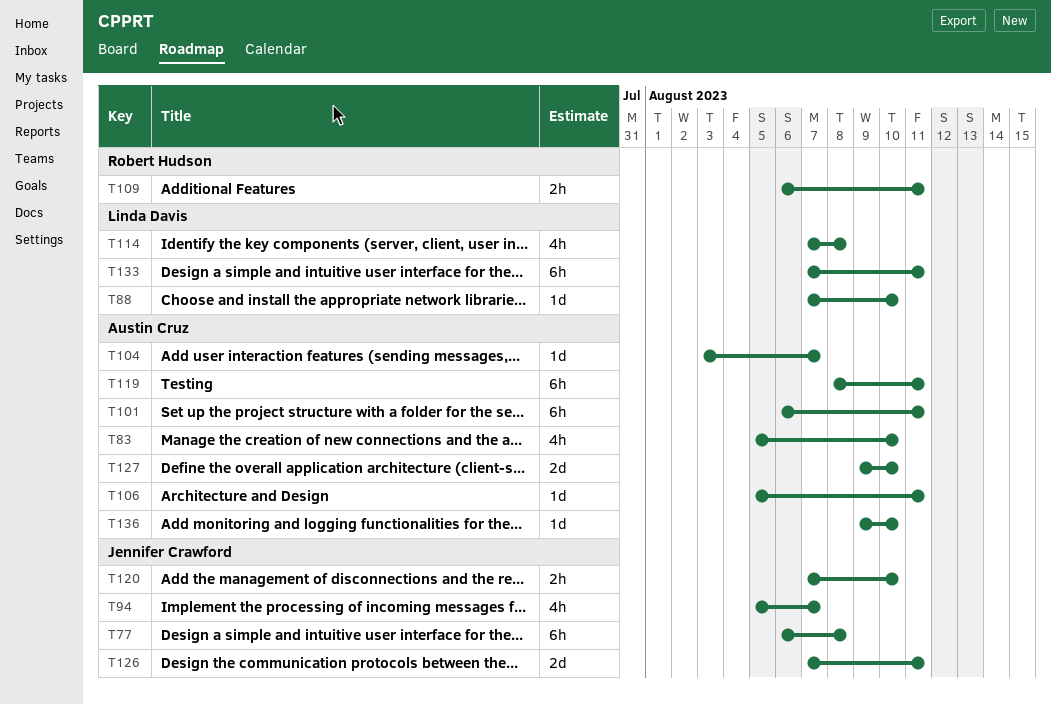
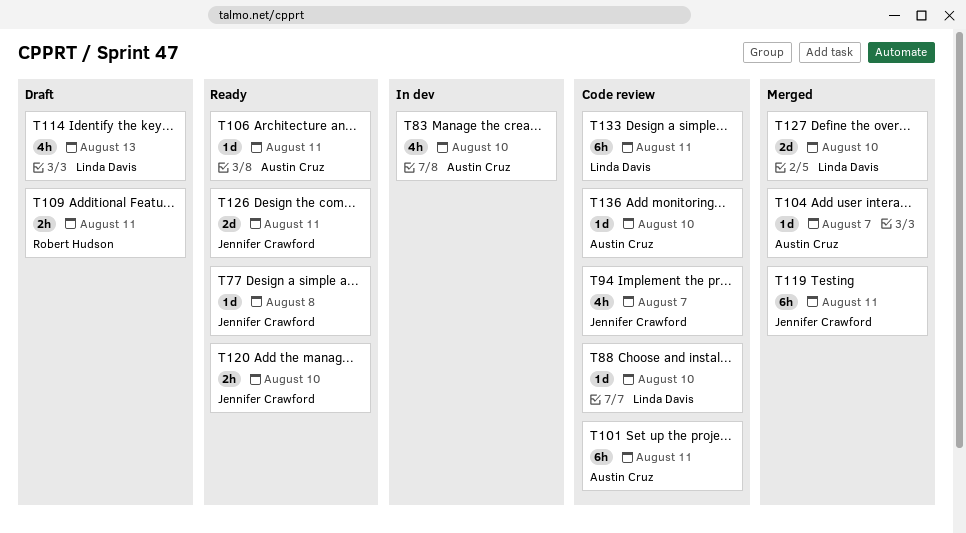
T77, estimate: 6h -> 1d
T114, due: Aug 8 -> Aug 13
T119, owner: Austin Cruz -> Jennifer Crawford
T127, owner: Austin Cruz -> Linda Davis

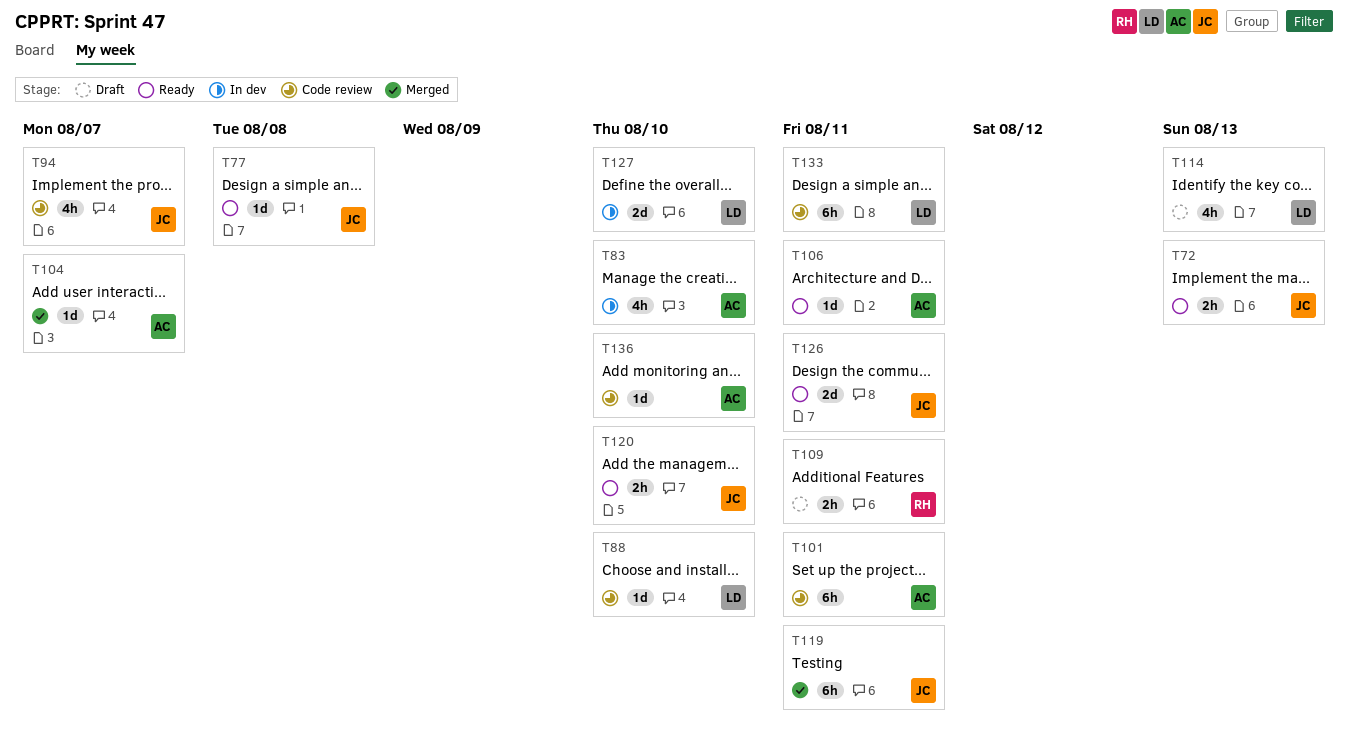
T72: none -> present
T127, status: Merged -> In dev

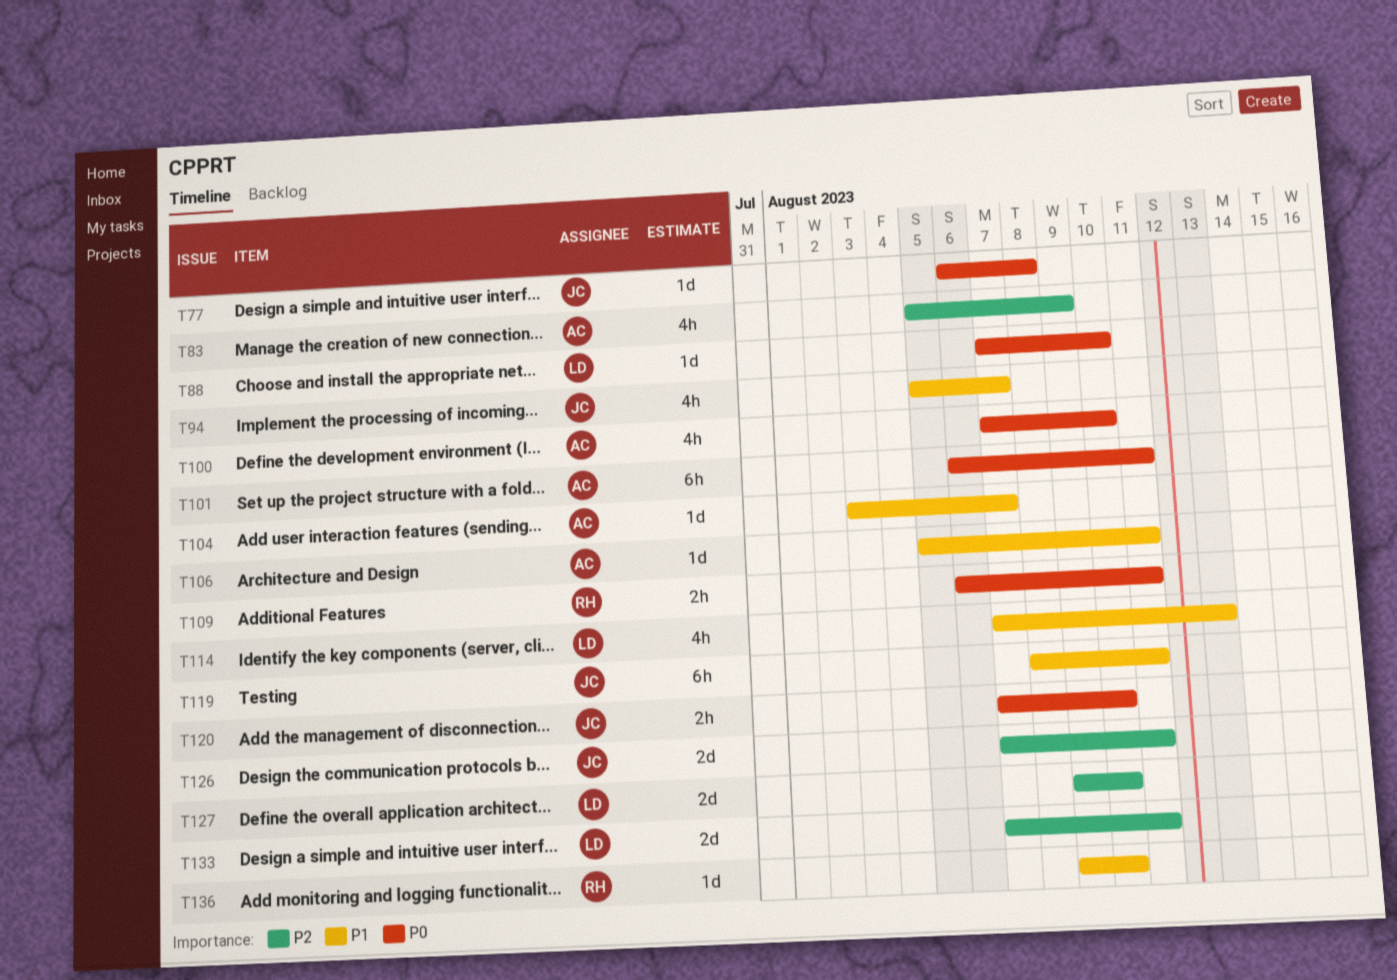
T72: present -> none
T83, due: Aug 10 -> Aug 9
T100: none -> present
T133, estimate: 6h -> 2d
T136, owner: AC -> RH

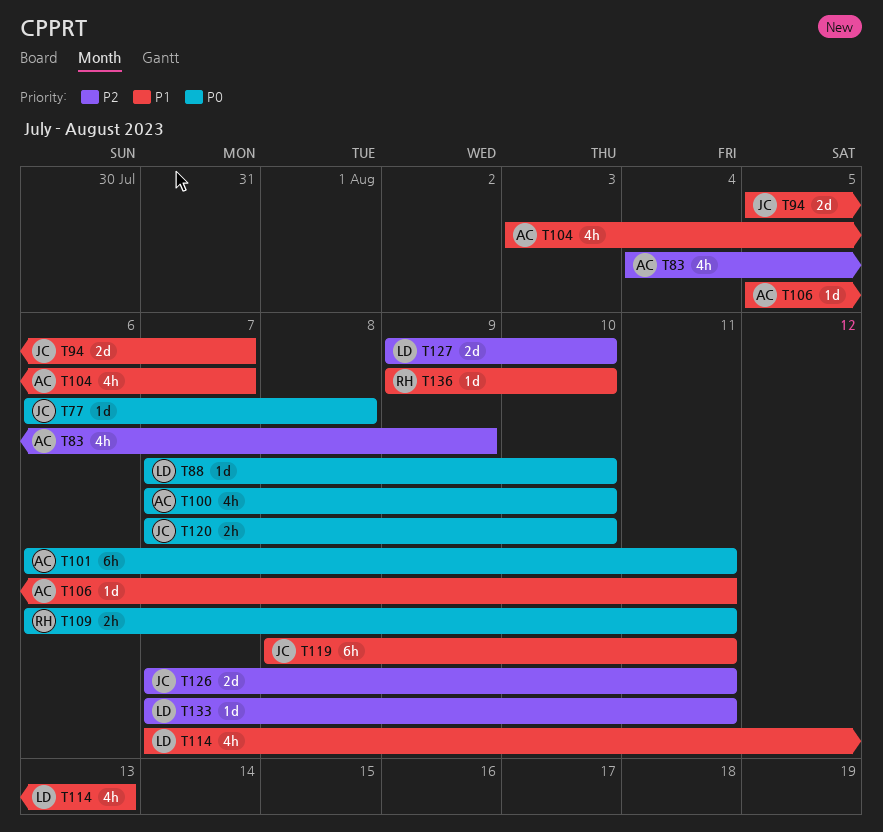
T83, start: Aug 5 -> Aug 4
T94, estimate: 4h -> 2d
T104, estimate: 1d -> 4h
T133, estimate: 2d -> 1d

